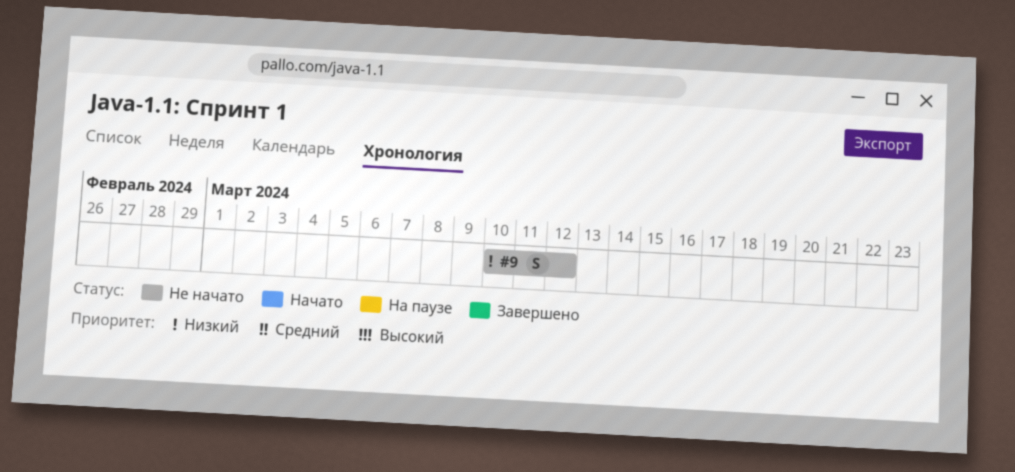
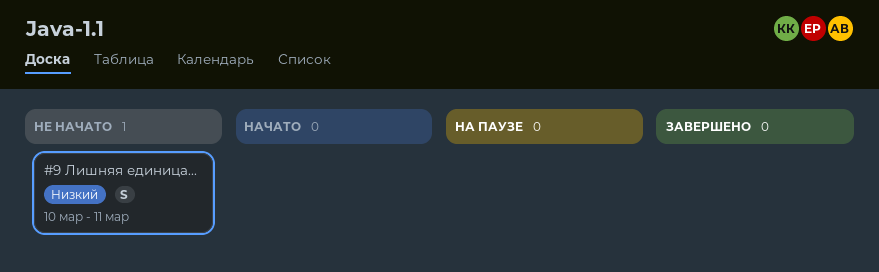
#9, due: Mar 12 -> Mar 11

